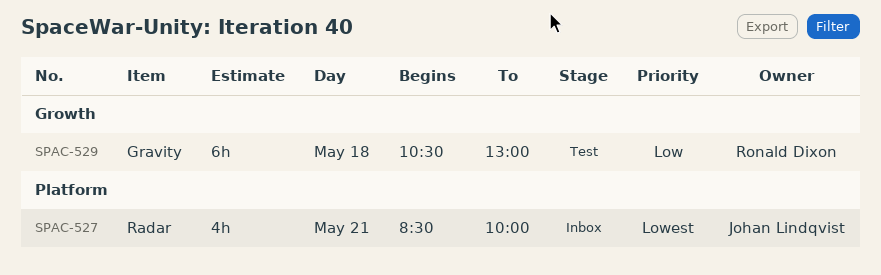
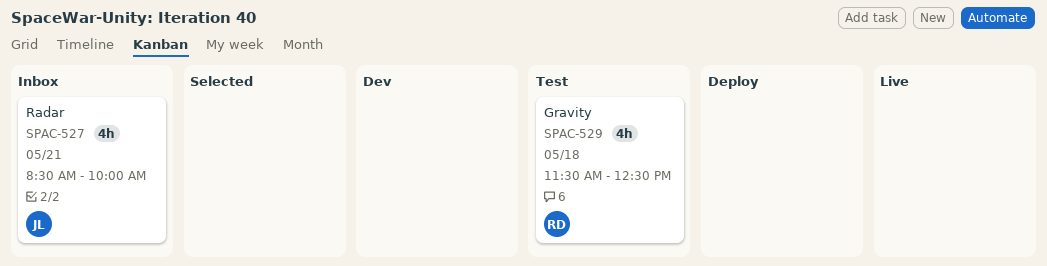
SPAC-529, estimate: 6h -> 4h
SPAC-529, begins: 10:30 -> 11:30
SPAC-529, ends: 13:00 -> 12:30

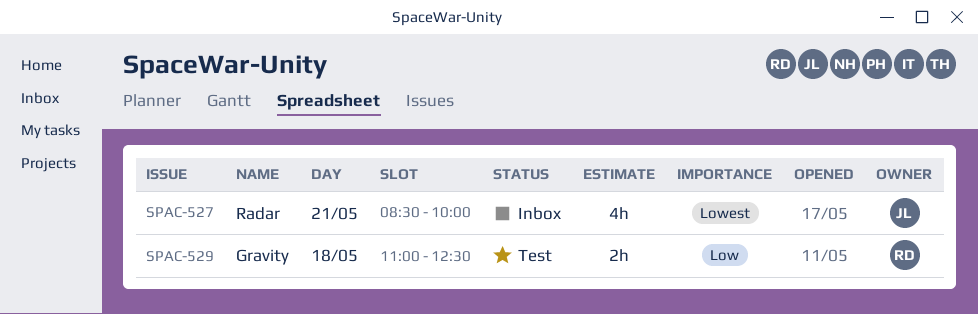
SPAC-529, estimate: 4h -> 2h
SPAC-529, begins: 11:30 -> 11:00

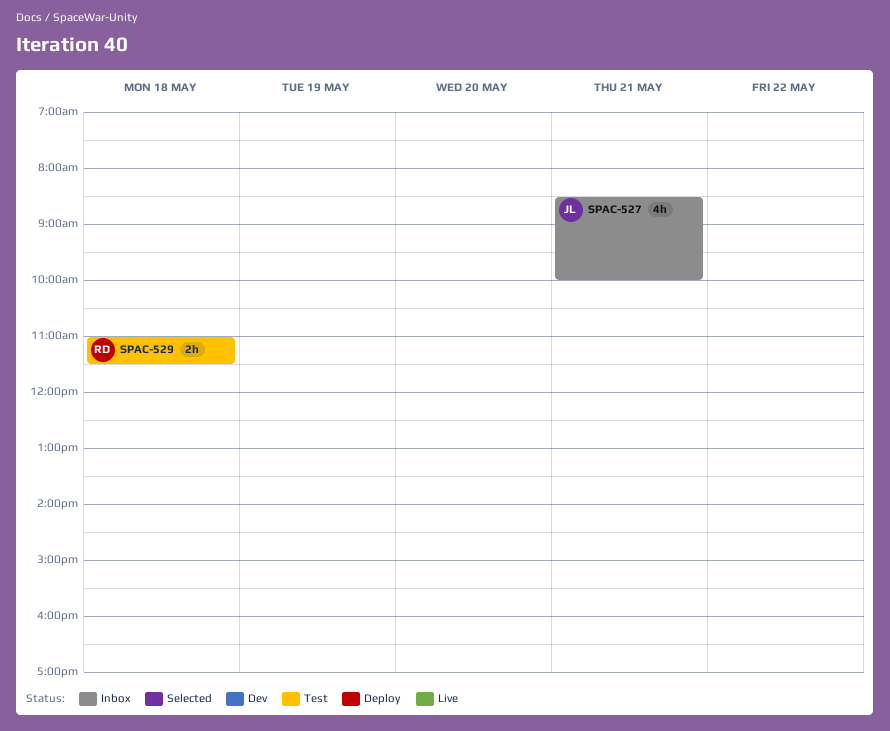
SPAC-529, ends: 12:30 -> 11:30

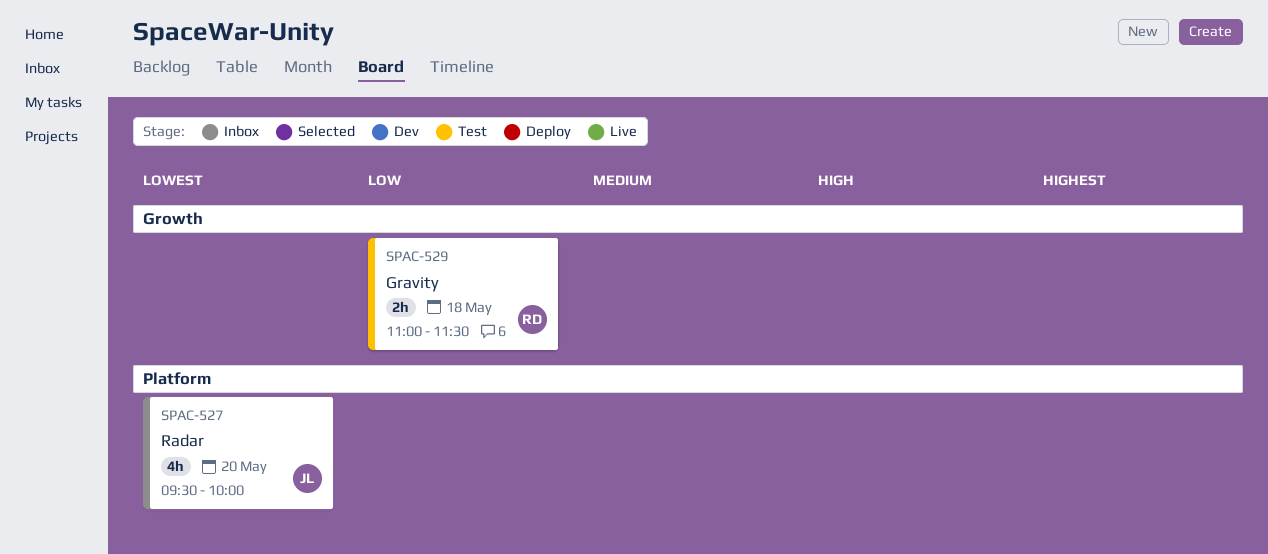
SPAC-527, day: May 21 -> May 20
SPAC-527, begins: 08:30 -> 09:30

